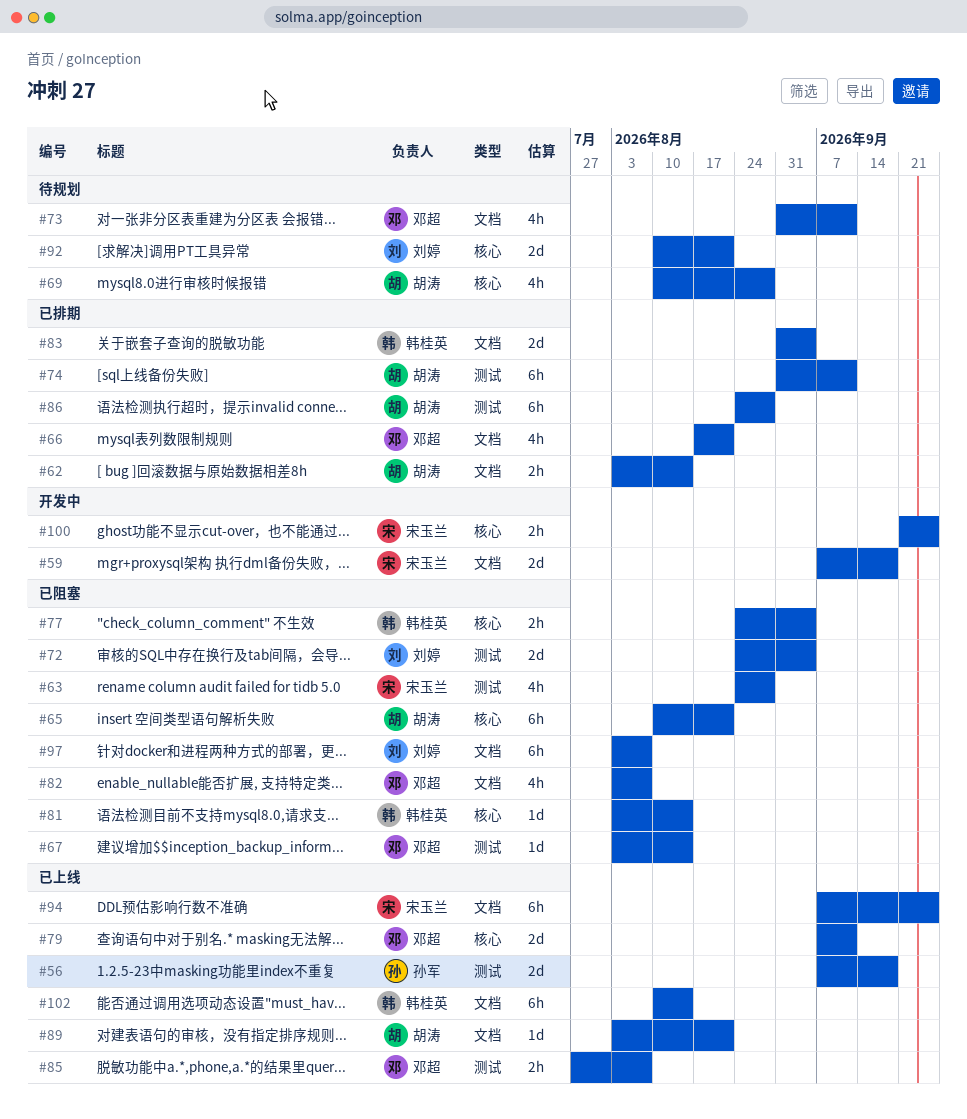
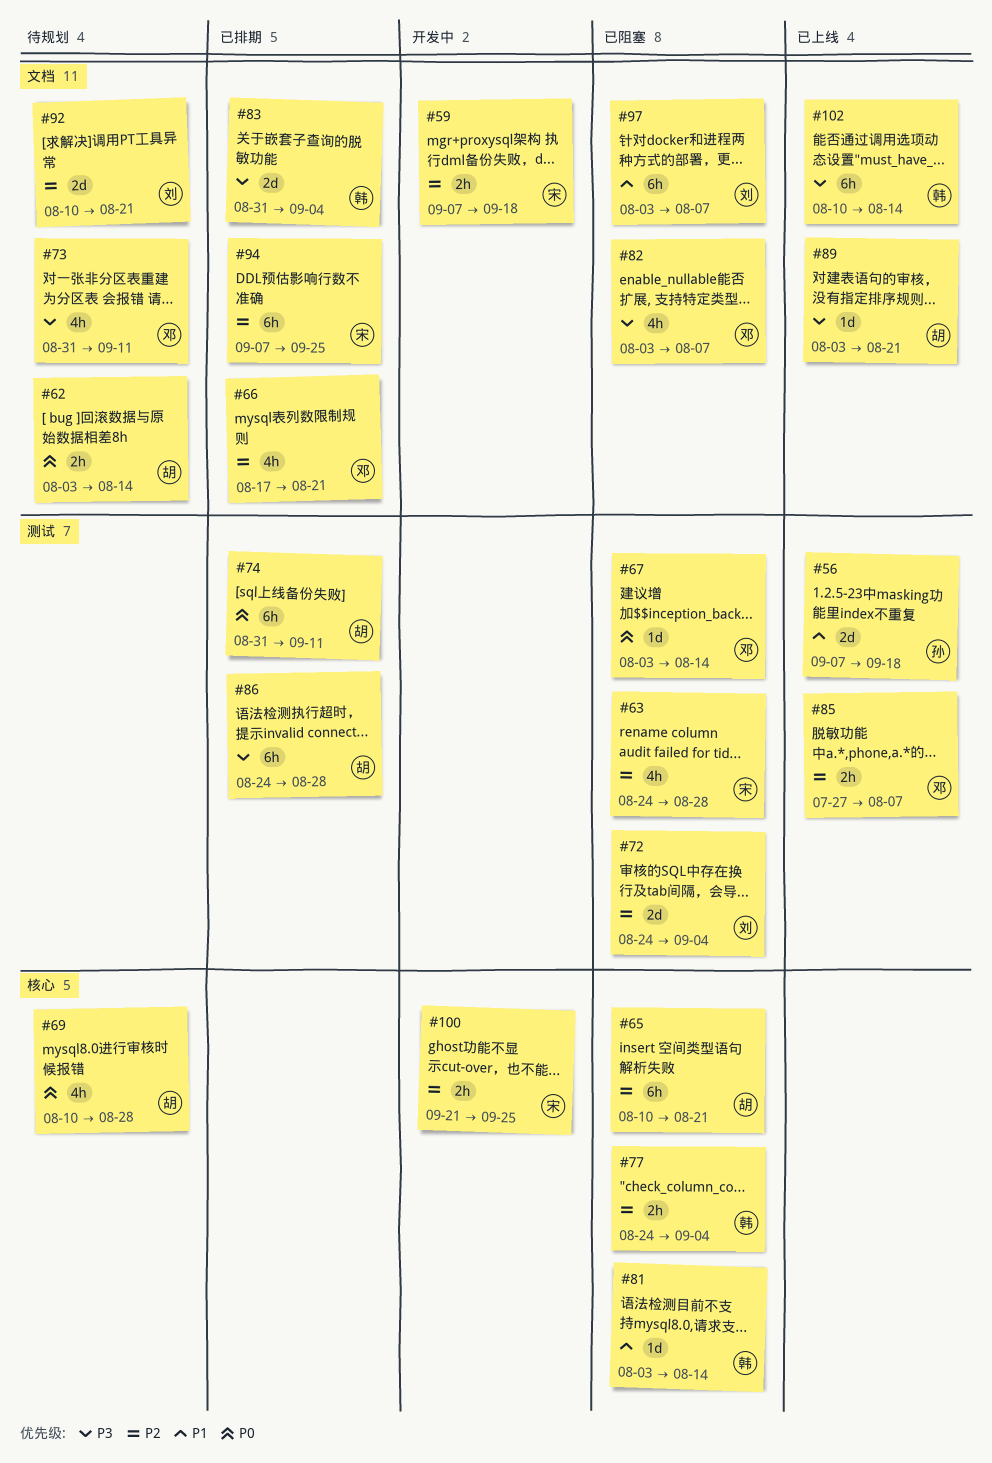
#59, estimate: 2d -> 2h
#62, status: 已排期 -> 待规划
#79: present -> none
#92, label: 核心 -> 文档
#94, status: 已上线 -> 已排期

